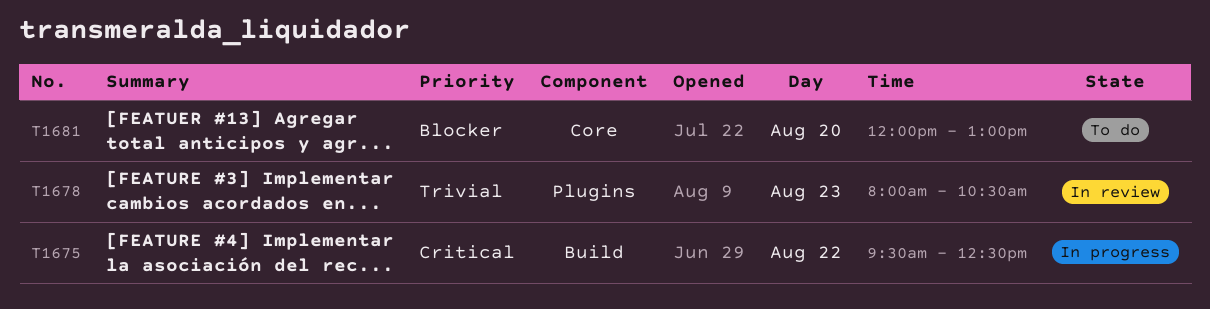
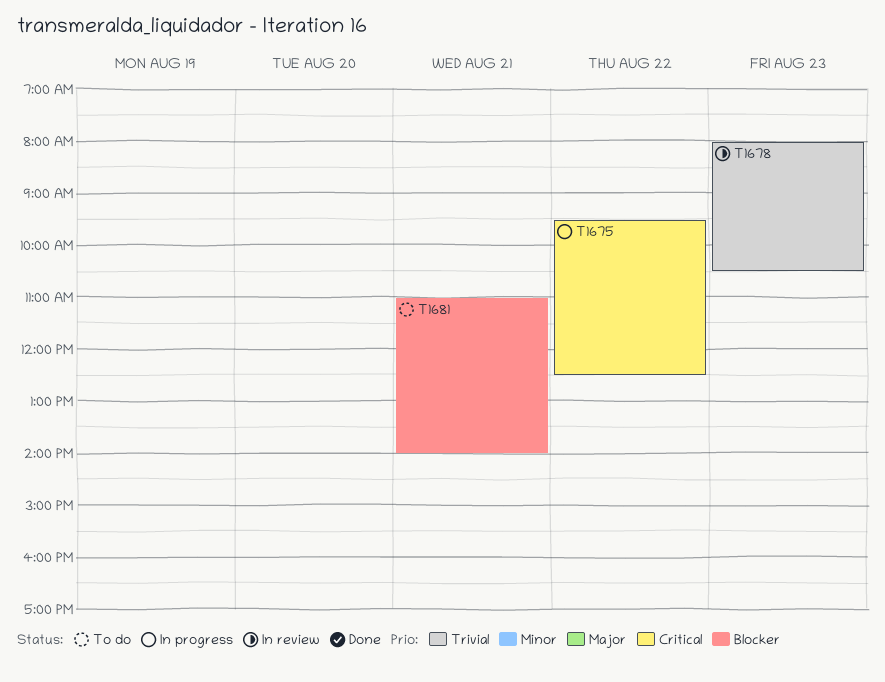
T1681, day: Aug 20 -> Aug 21
T1681, begins: 12:00 -> 11:00
T1681, ends: 13:00 -> 14:00

